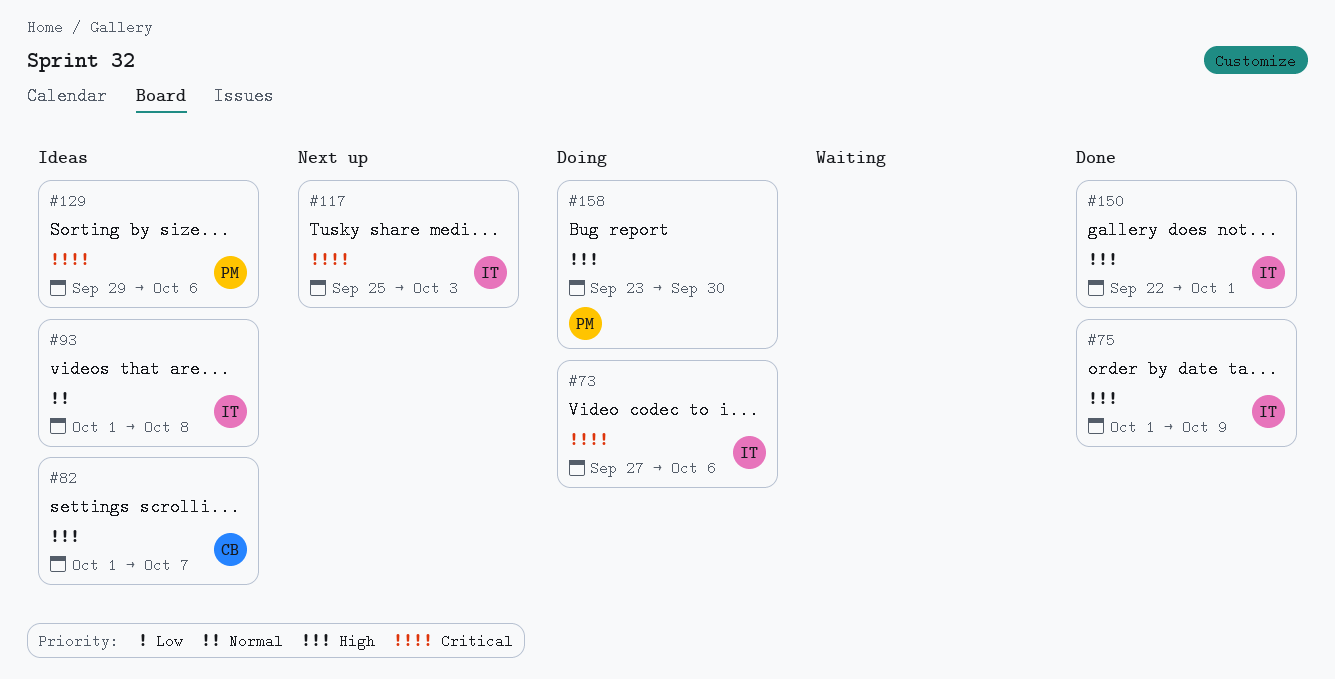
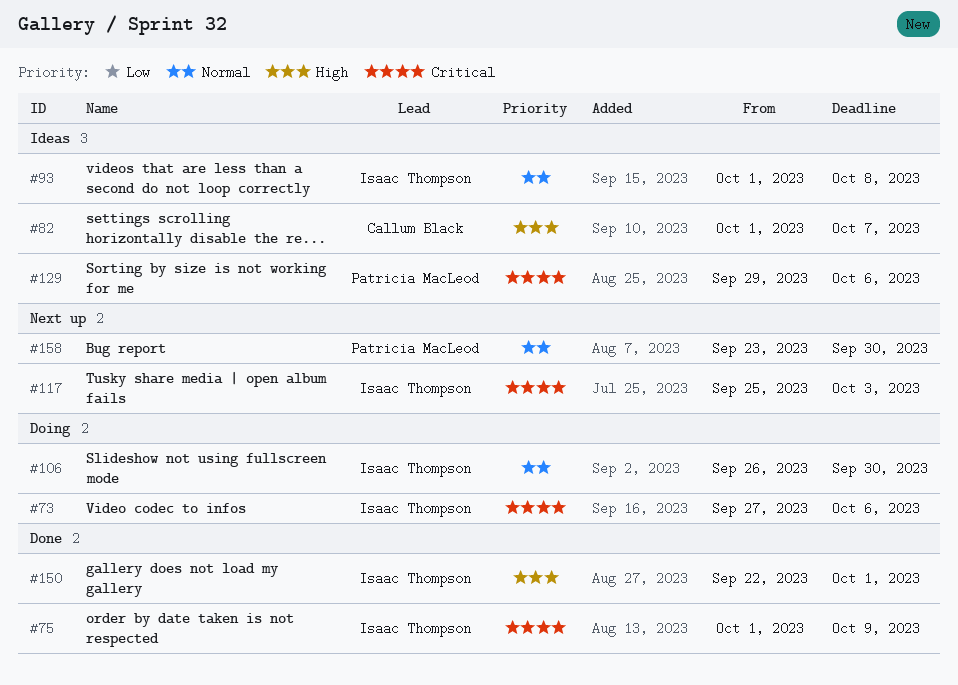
#75, priority: High -> Critical
#106: none -> present
#158, status: Doing -> Next up
#158, priority: High -> Normal

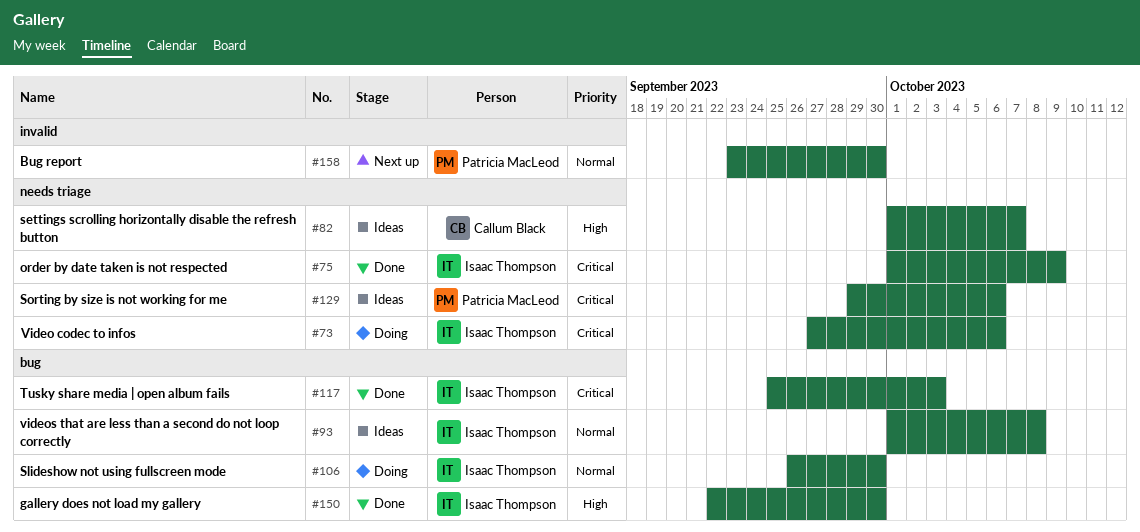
#117, status: Next up -> Done
#150, due: Oct 1 -> Sep 30

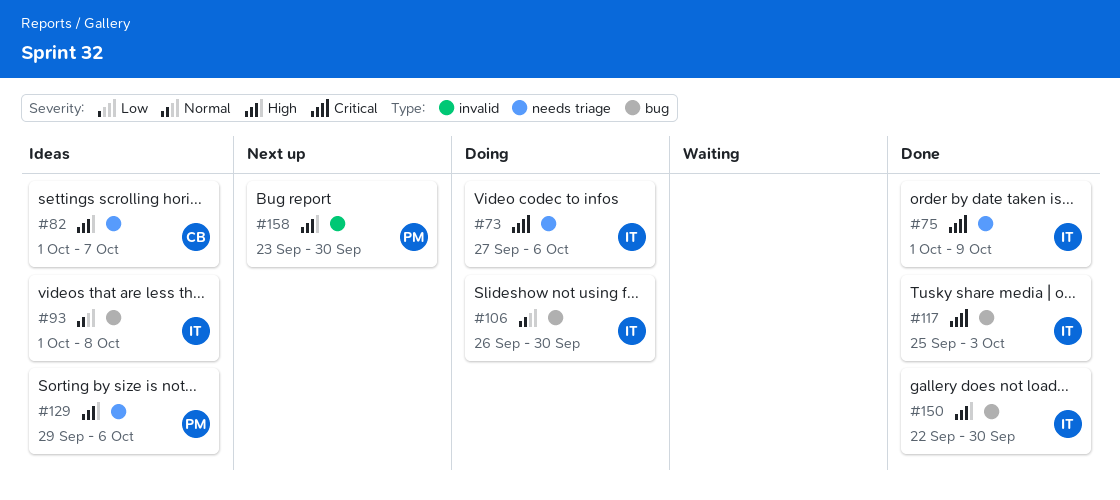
#129, priority: Critical -> High
#158, priority: Normal -> High

